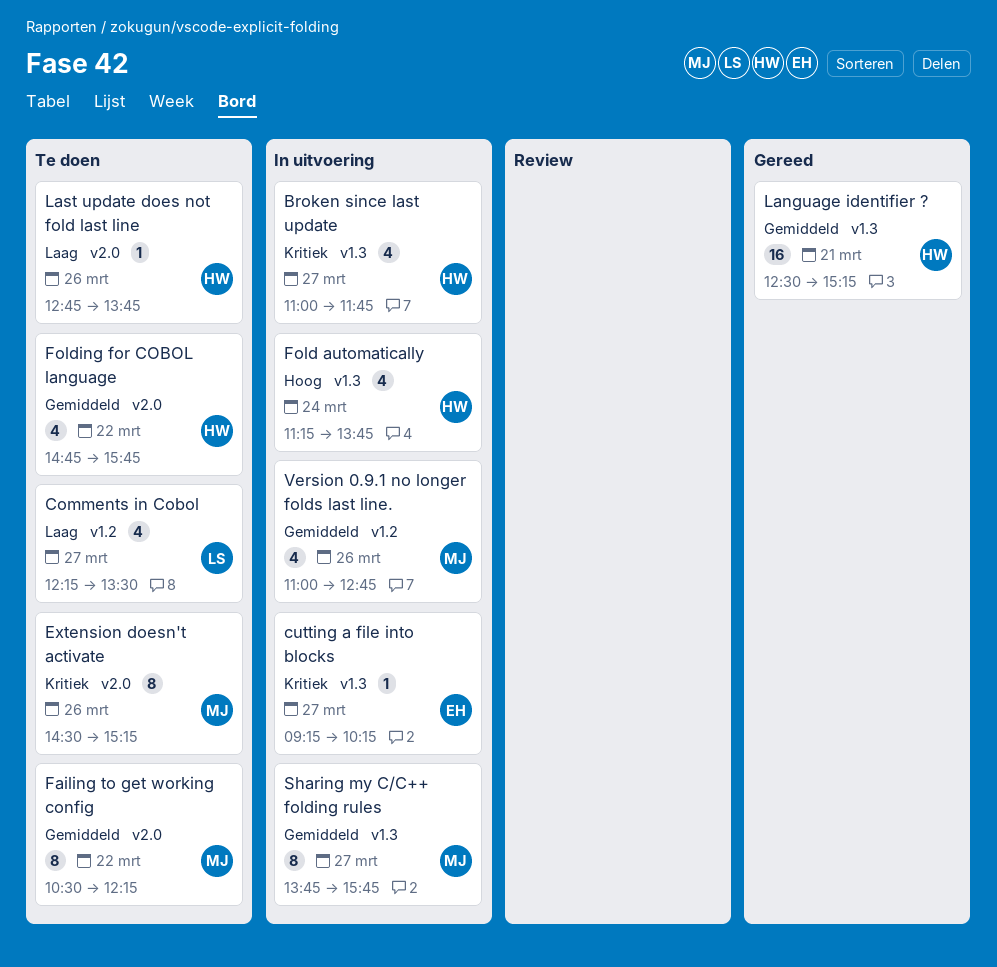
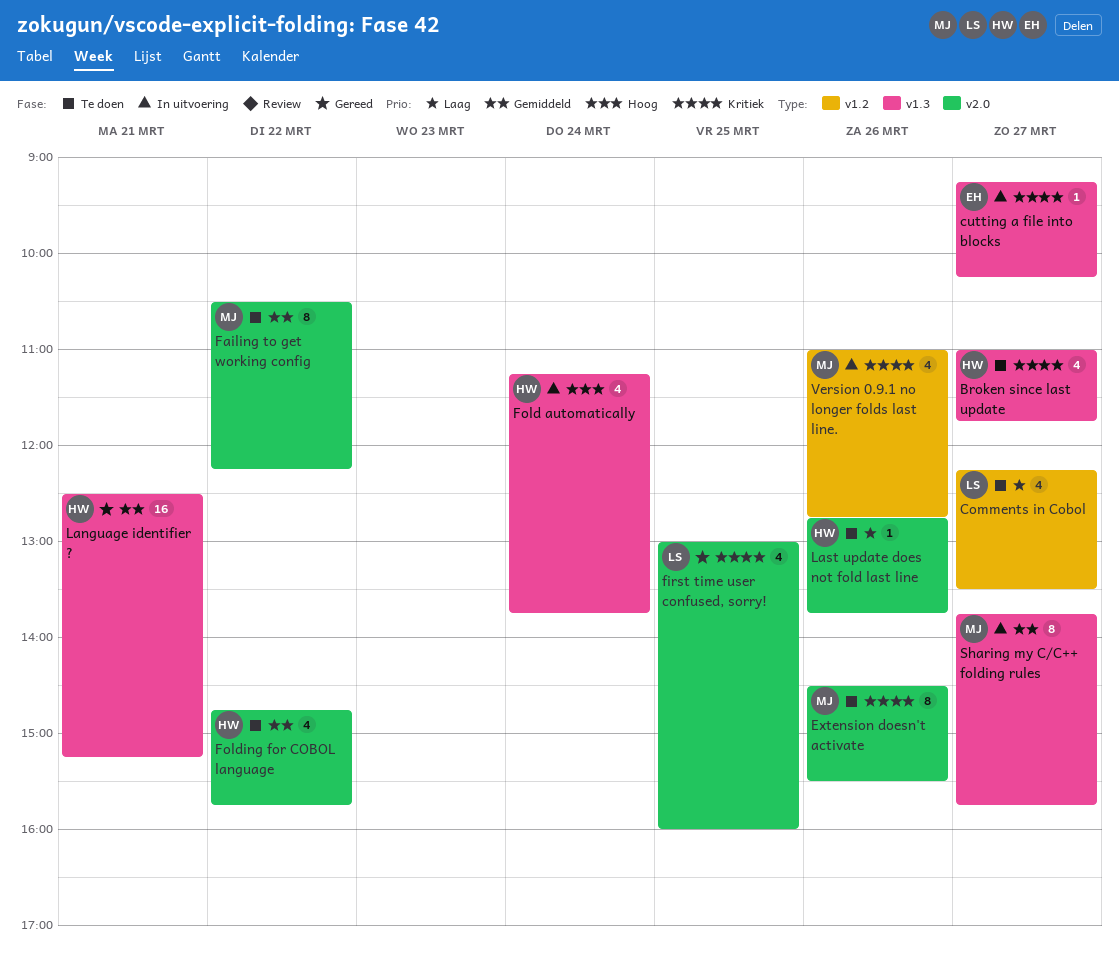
Broken since last update, status: In uitvoering -> Te doen
Extension doesn't activate, ends: 15:15 -> 15:30
first time user confused, sorry!: none -> present
Version 0.9.1 no longer folds last line., priority: Gemiddeld -> Kritiek

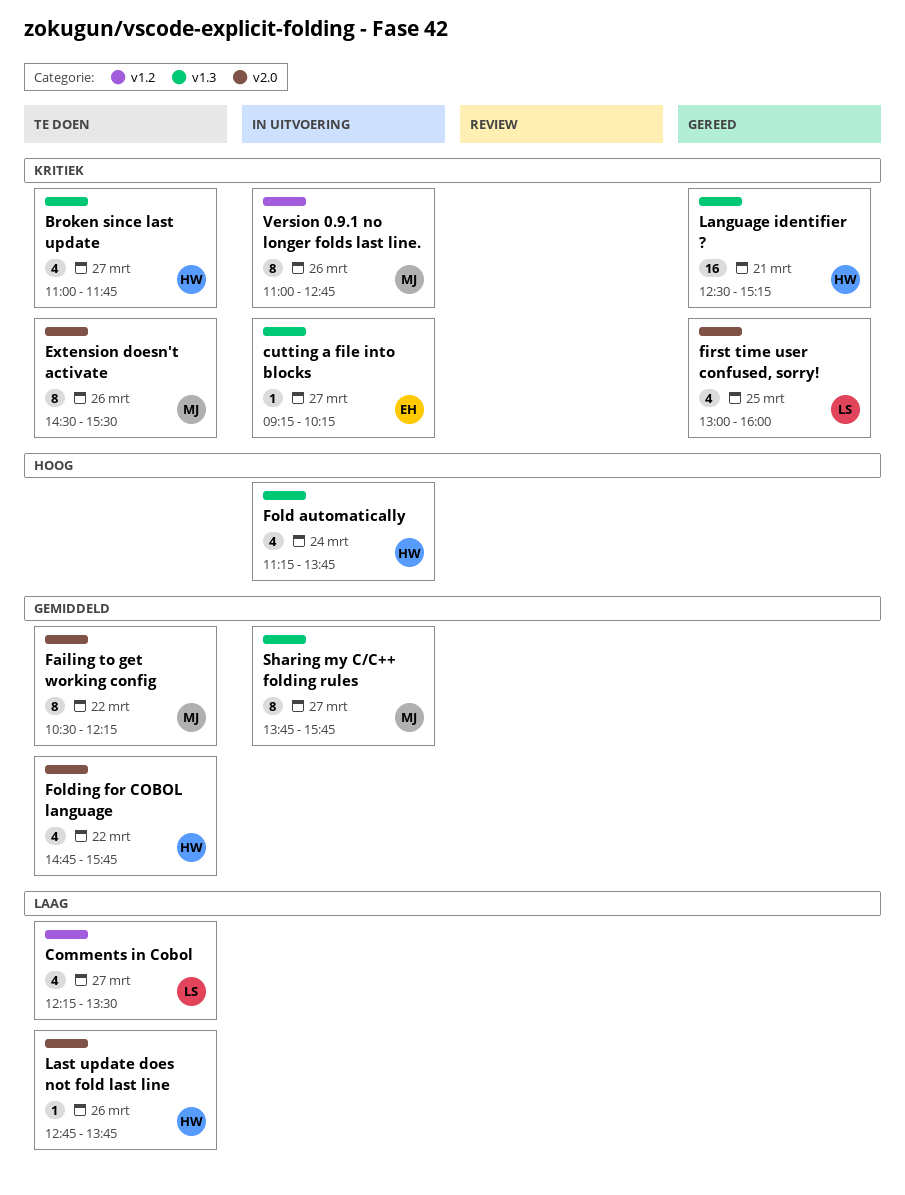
Language identifier ?, priority: Gemiddeld -> Kritiek
Version 0.9.1 no longer folds last line., estimate: 4 -> 8

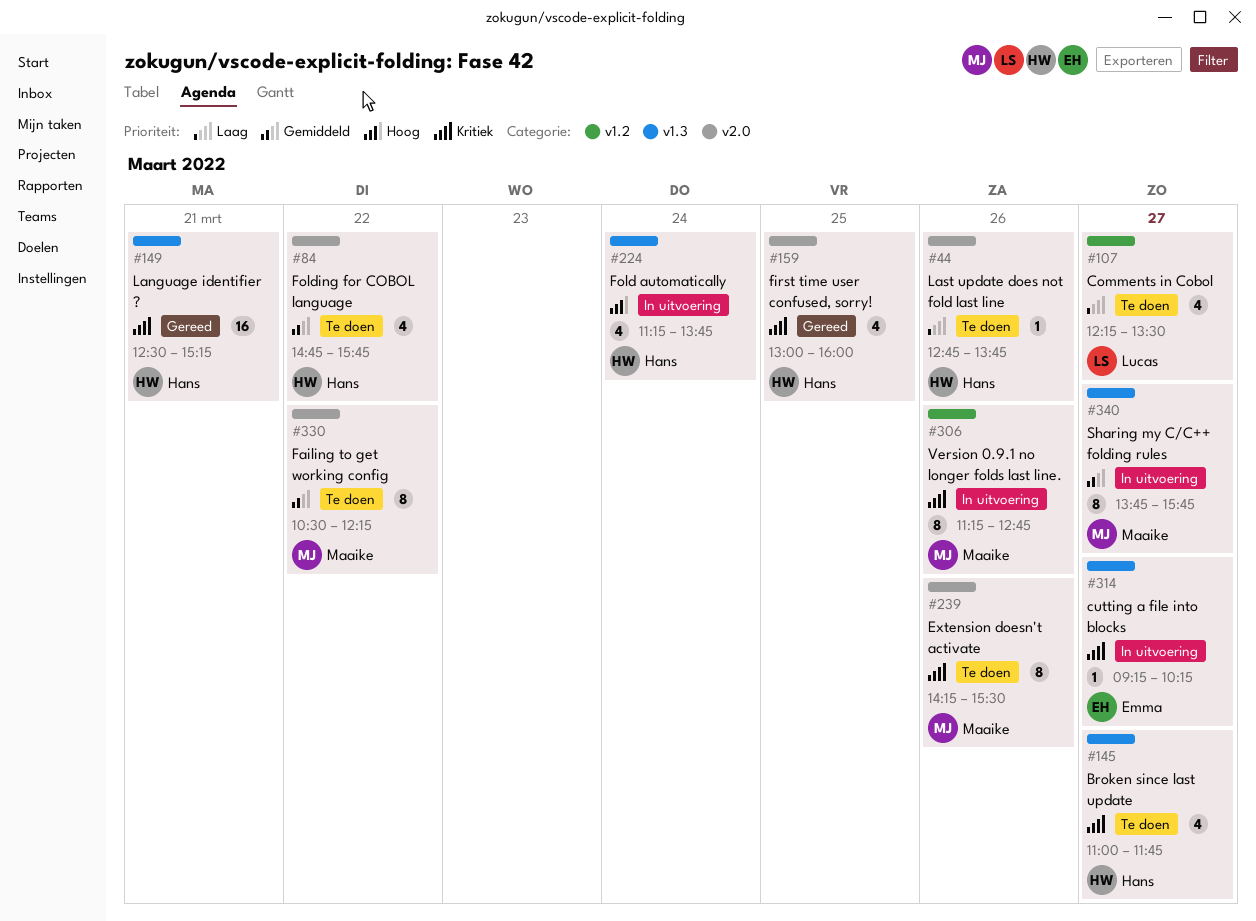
Extension doesn't activate, begins: 14:30 -> 14:15
first time user confused, sorry!, owner: Lucas -> Hans
Version 0.9.1 no longer folds last line., begins: 11:00 -> 11:15

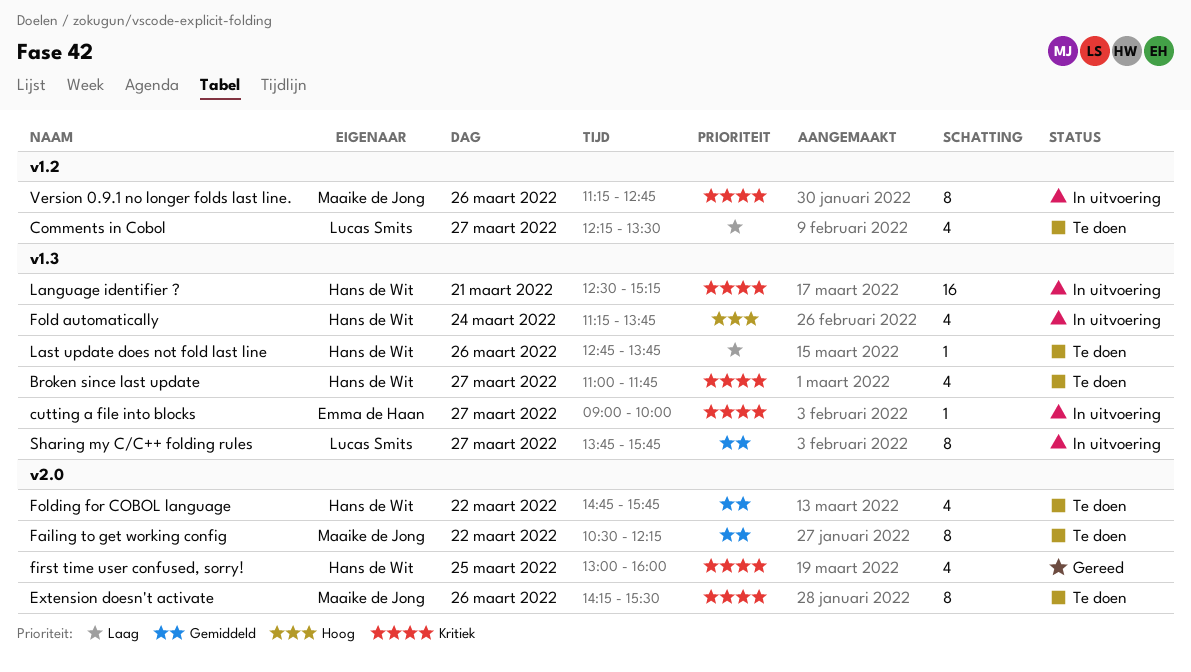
cutting a file into blocks, begins: 09:15 -> 09:00
cutting a file into blocks, ends: 10:15 -> 10:00
Language identifier ?, status: Gereed -> In uitvoering
Last update does not fold last line, label: v2.0 -> v1.3
Sharing my C/C++ folding rules, owner: Maaike de Jong -> Lucas Smits

